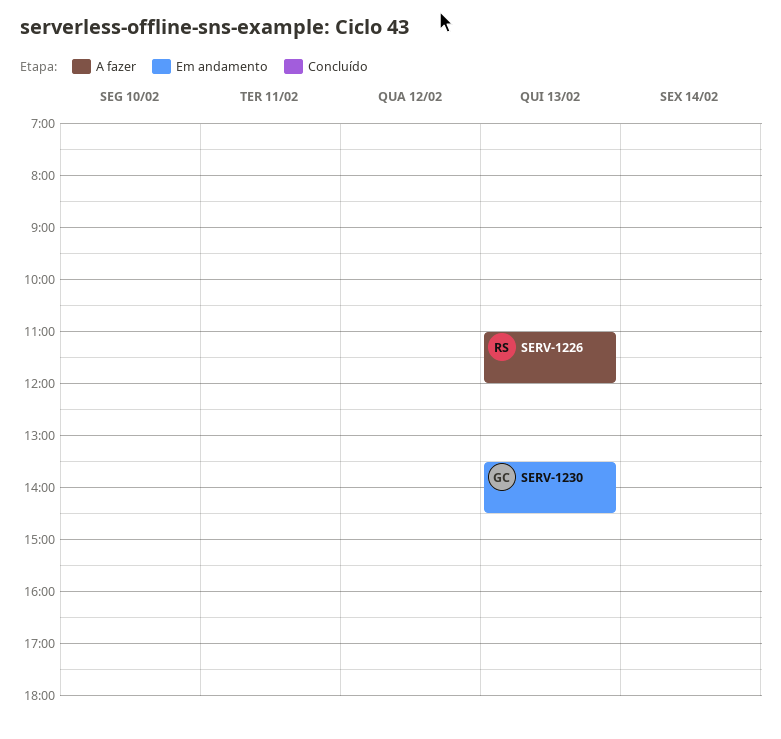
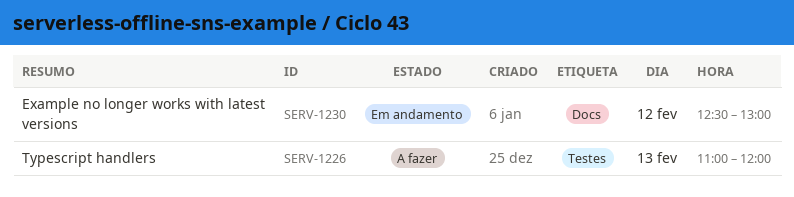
SERV-1230, day: Feb 13 -> Feb 12
SERV-1230, begins: 13:30 -> 12:30
SERV-1230, ends: 14:30 -> 13:00

